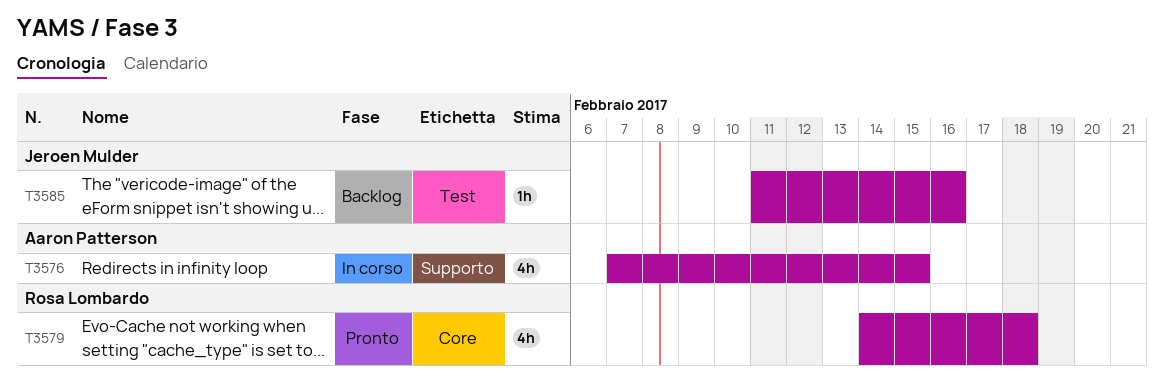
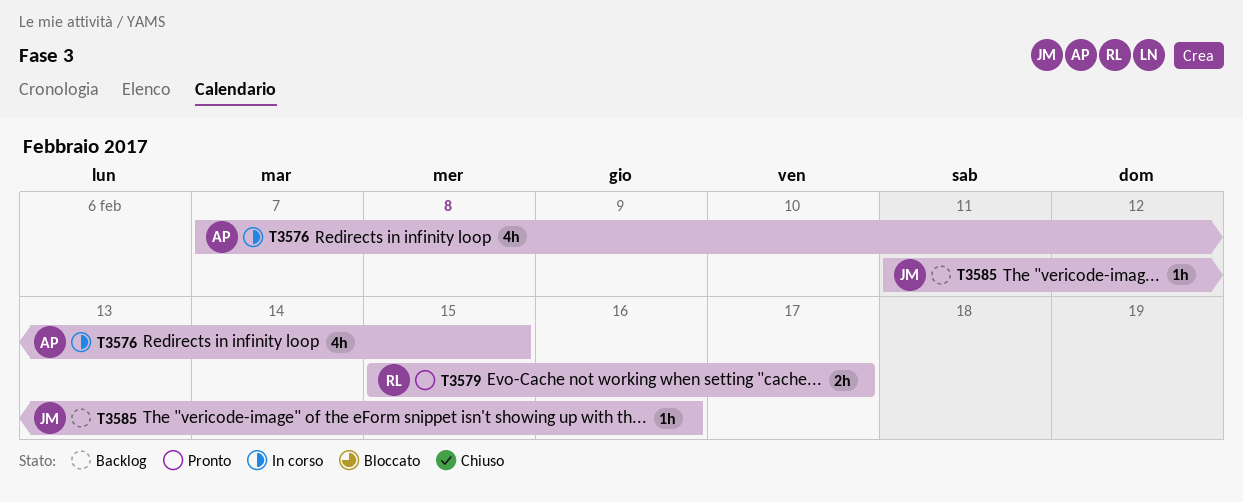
T3579, estimate: 4h -> 2h
T3579, start: Feb 14 -> Feb 15
T3579, due: Feb 18 -> Feb 17

